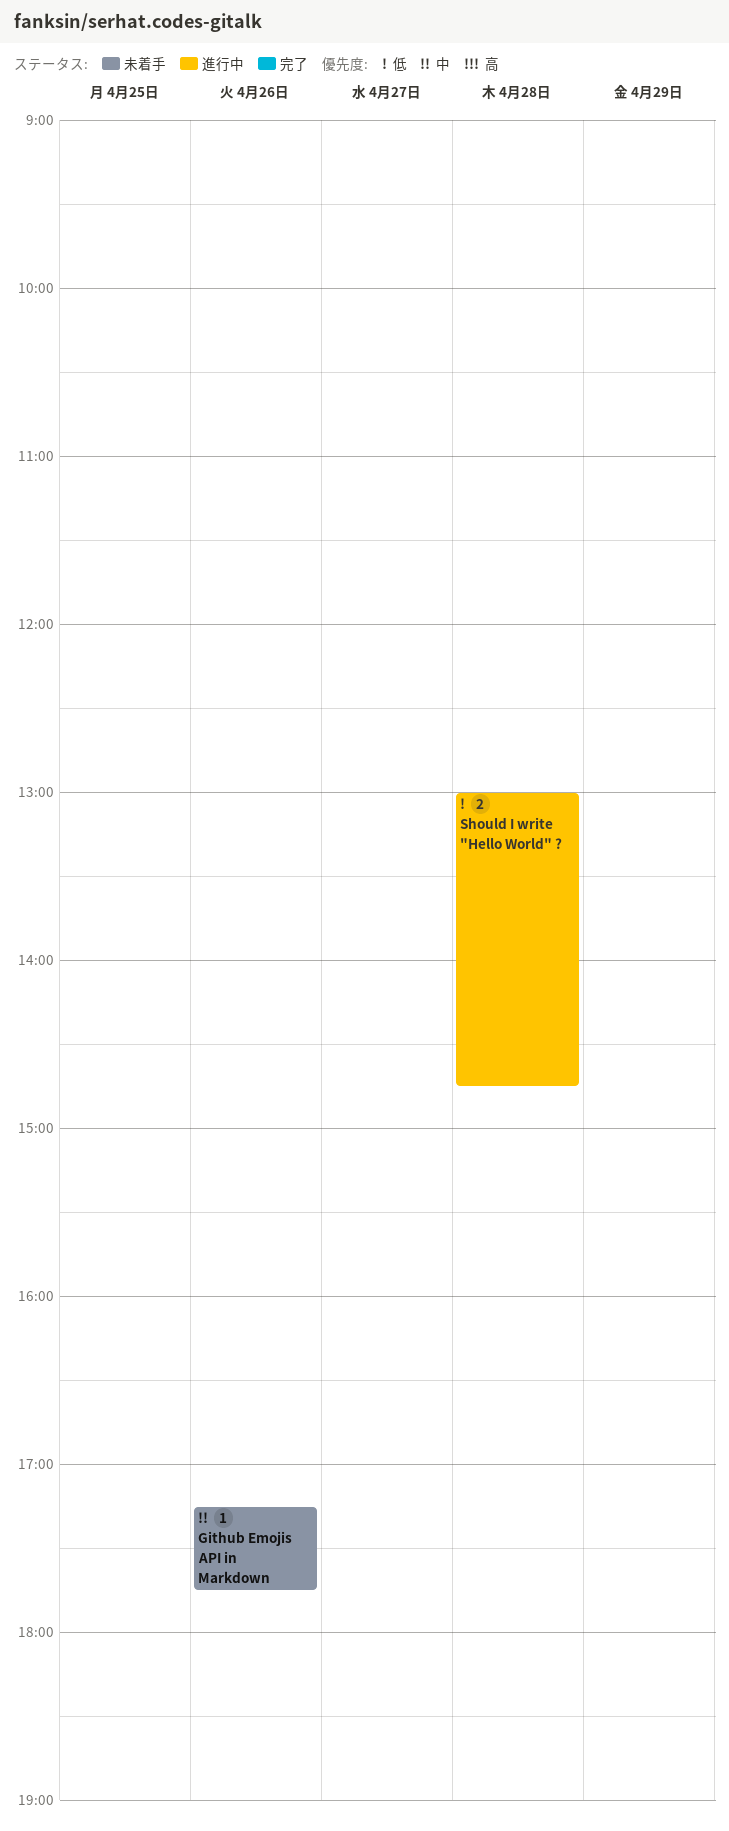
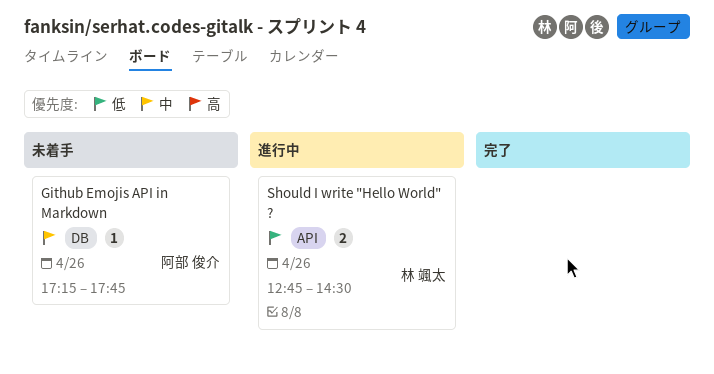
Should I write "Hello World" ?, day: Apr 28 -> Apr 26
Should I write "Hello World" ?, begins: 13:00 -> 12:45
Should I write "Hello World" ?, ends: 14:45 -> 14:30

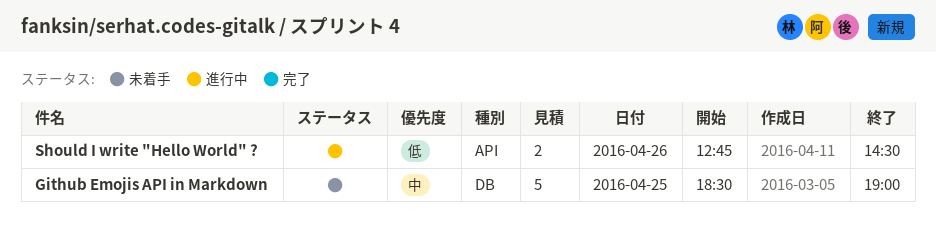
Github Emojis API in Markdown, estimate: 1 -> 5
Github Emojis API in Markdown, day: Apr 26 -> Apr 25
Github Emojis API in Markdown, begins: 17:15 -> 18:30
Github Emojis API in Markdown, ends: 17:45 -> 19:00

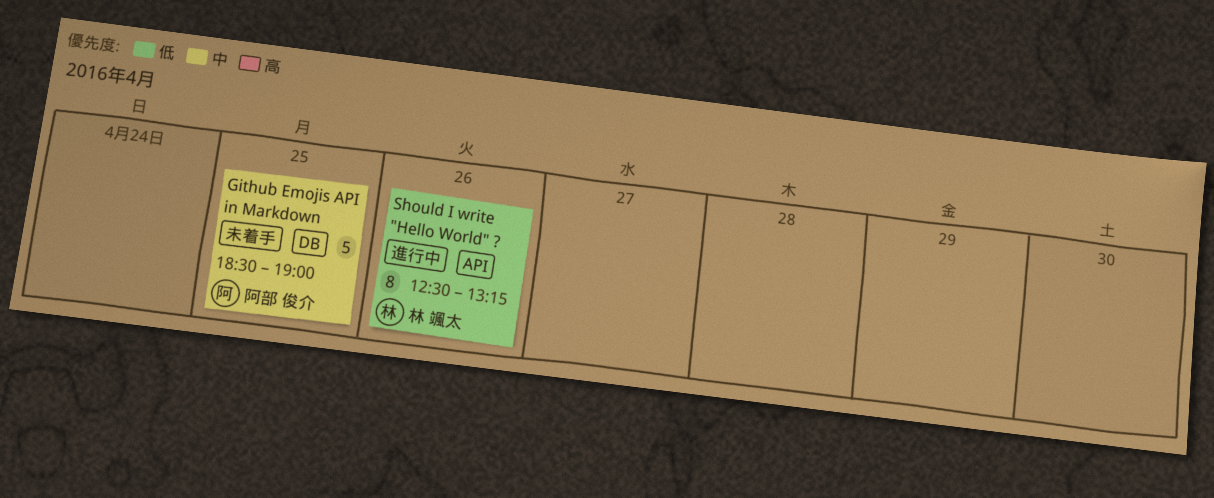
Should I write "Hello World" ?, estimate: 2 -> 8
Should I write "Hello World" ?, begins: 12:45 -> 12:30
Should I write "Hello World" ?, ends: 14:30 -> 13:15

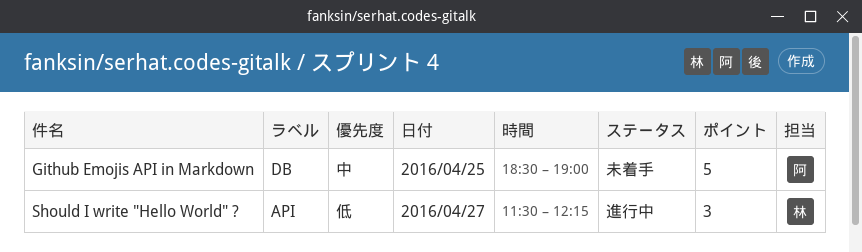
Should I write "Hello World" ?, estimate: 8 -> 3
Should I write "Hello World" ?, day: Apr 26 -> Apr 27
Should I write "Hello World" ?, begins: 12:30 -> 11:30
Should I write "Hello World" ?, ends: 13:15 -> 12:15

